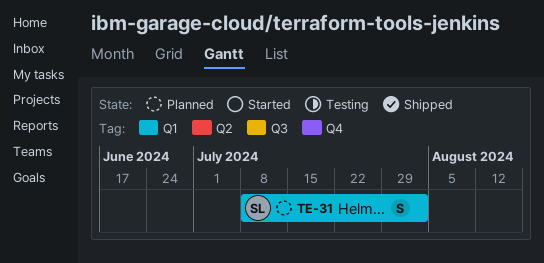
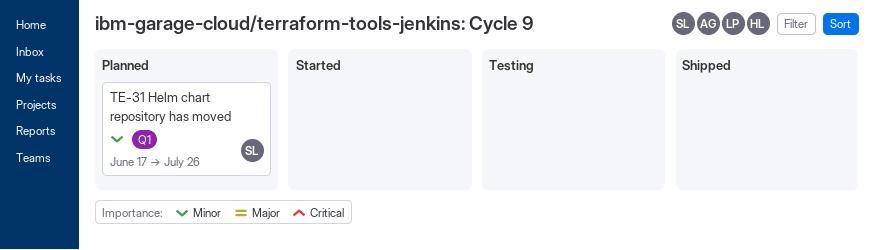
TE-31, start: Jul 8 -> Jun 17
TE-31, due: Aug 2 -> Jul 26

